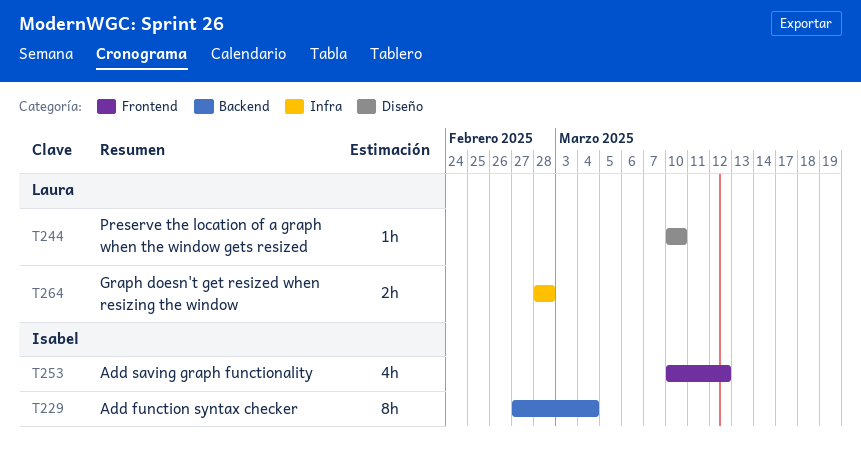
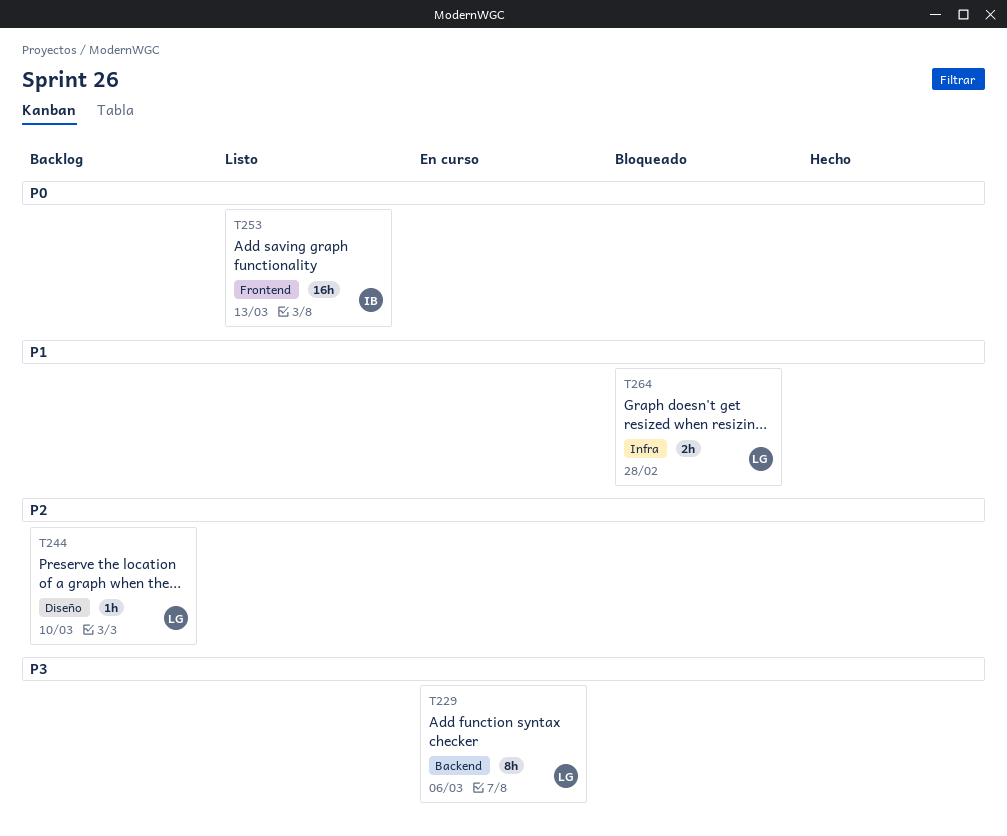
T229, owner: Isabel -> Laura
T229, due: Mar 4 -> Mar 6
T253, estimate: 4h -> 16h
T253, due: Mar 12 -> Mar 13

